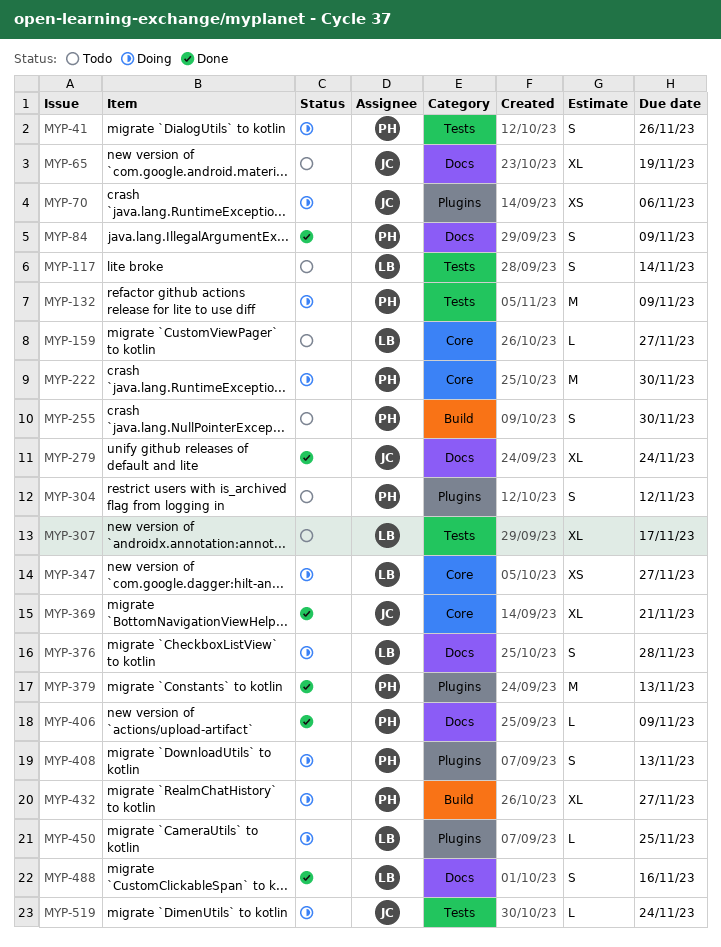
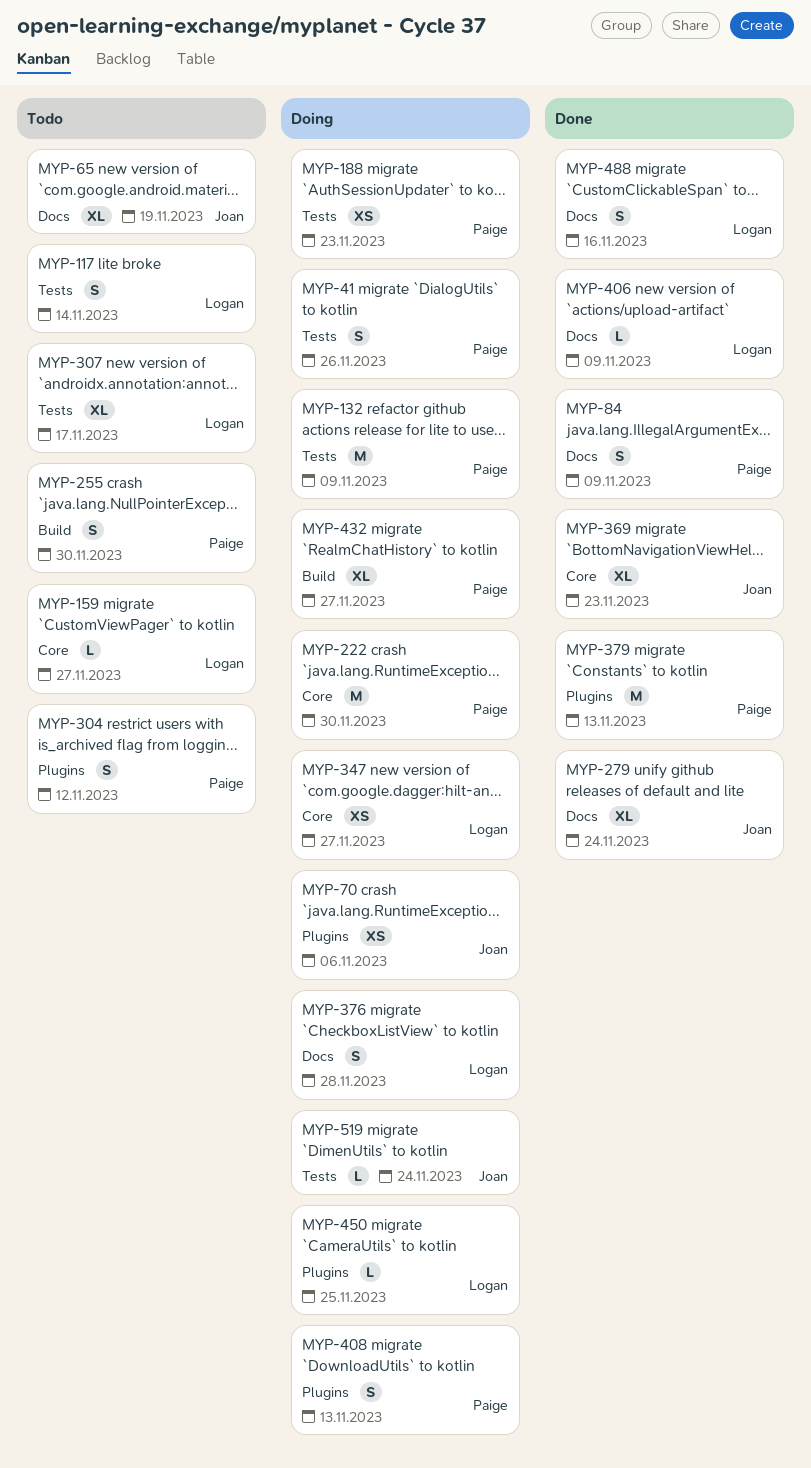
MYP-188: none -> present
MYP-369, due: Nov 21 -> Nov 23
MYP-406, owner: Paige -> Logan

